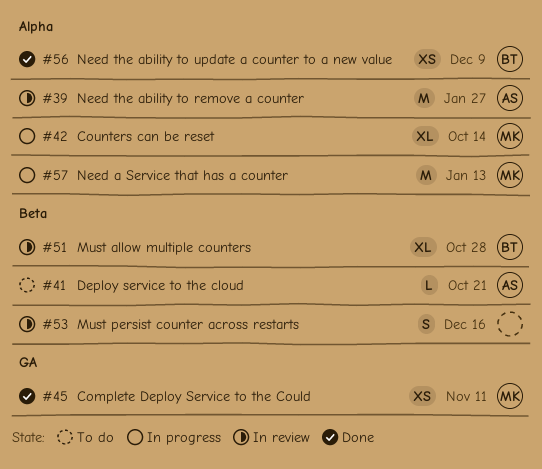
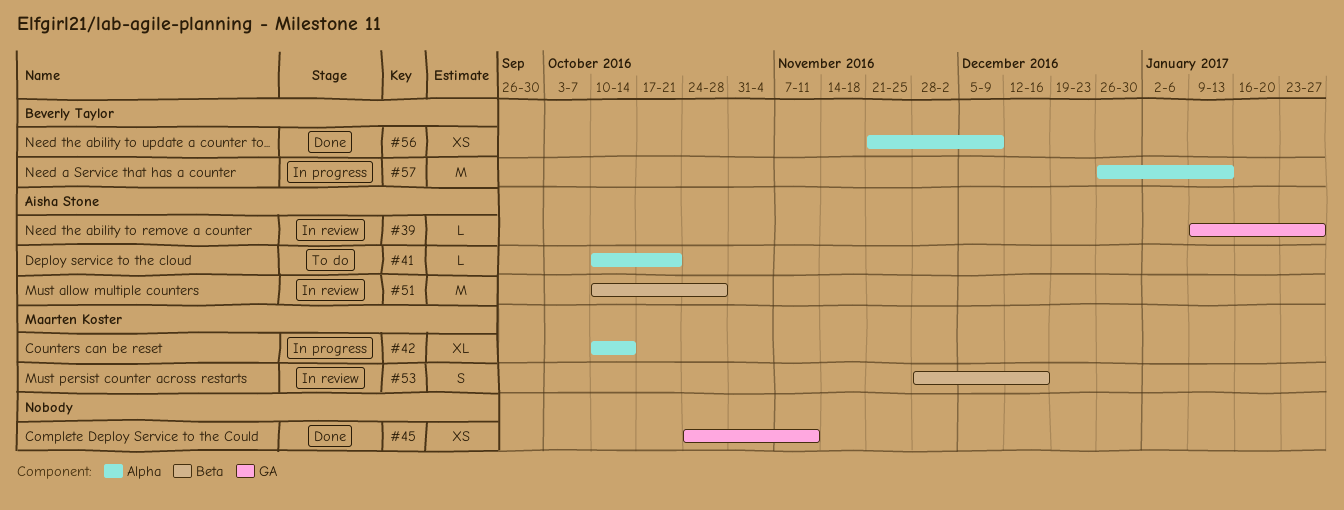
#39, label: Alpha -> GA
#39, estimate: M -> L
#41, label: Beta -> Alpha
#45, owner: Maarten Koster -> none
#51, owner: Beverly Taylor -> Aisha Stone
#51, estimate: XL -> M
#53, owner: none -> Maarten Koster
#57, owner: Maarten Koster -> Beverly Taylor

